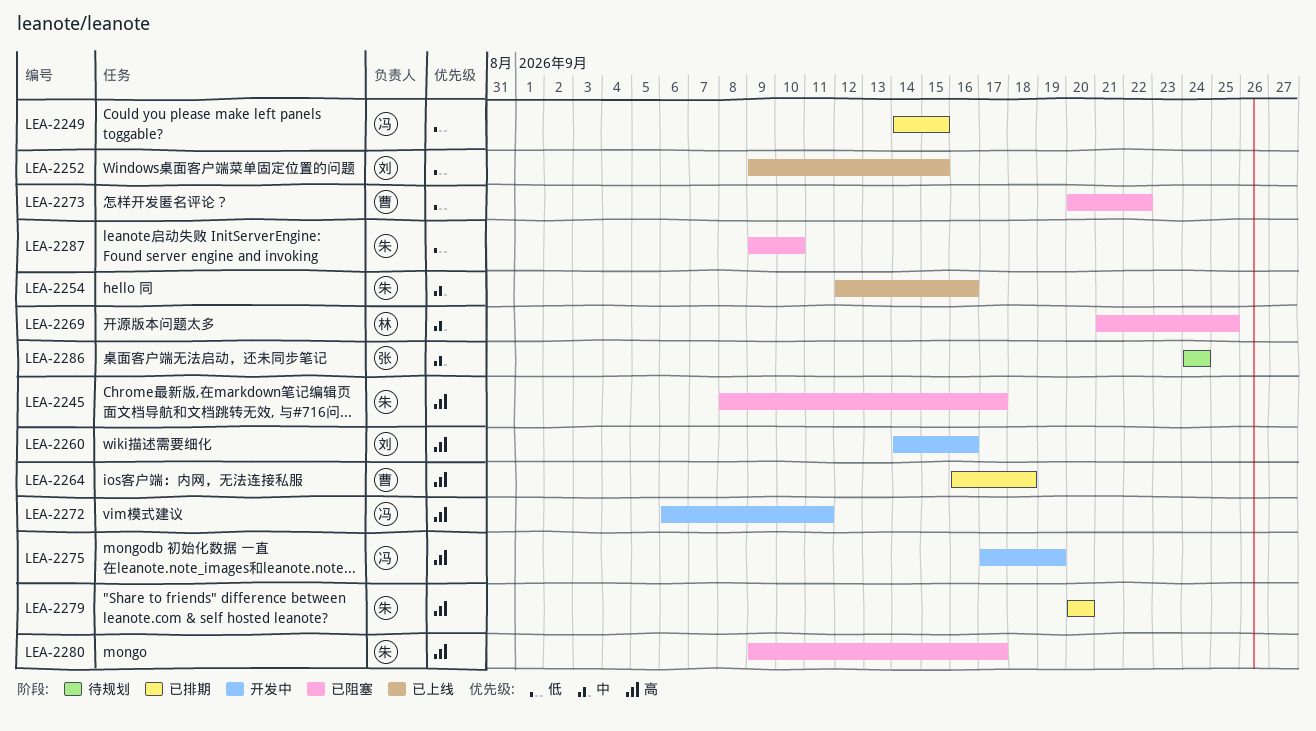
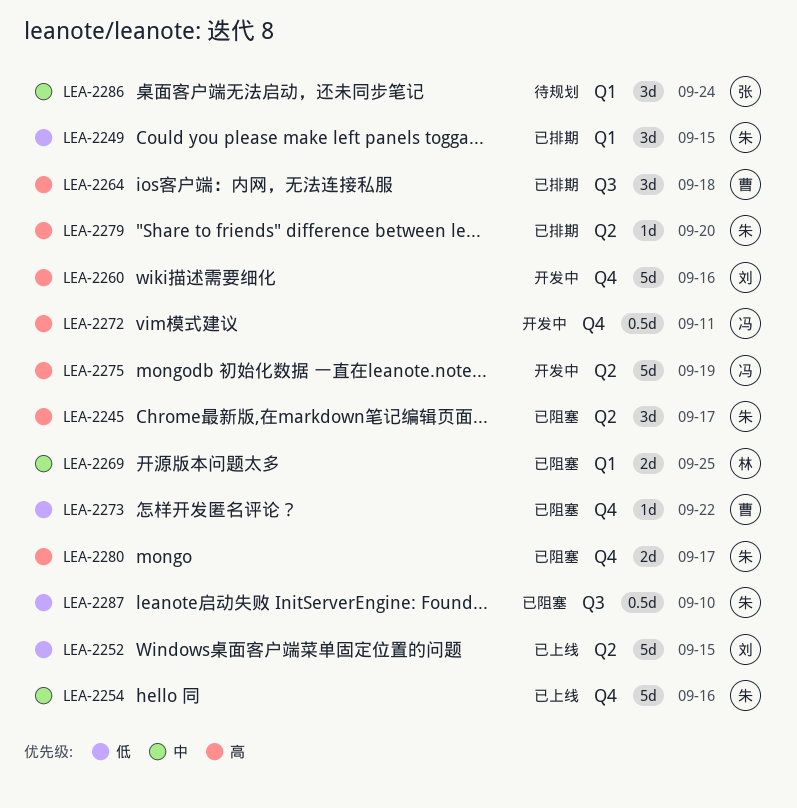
LEA-2249, owner: 冯 -> 朱

